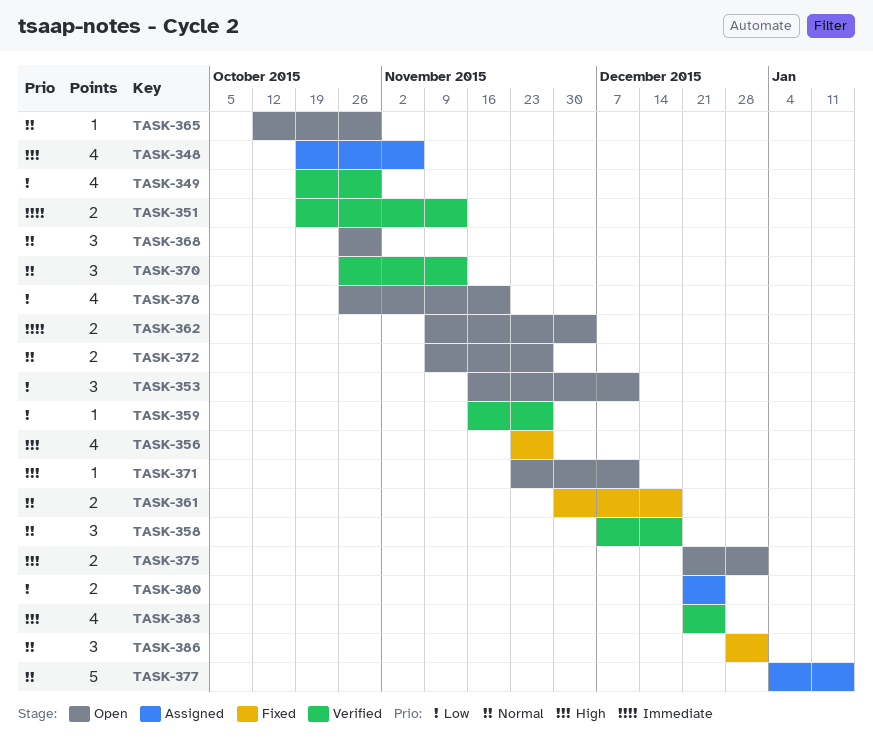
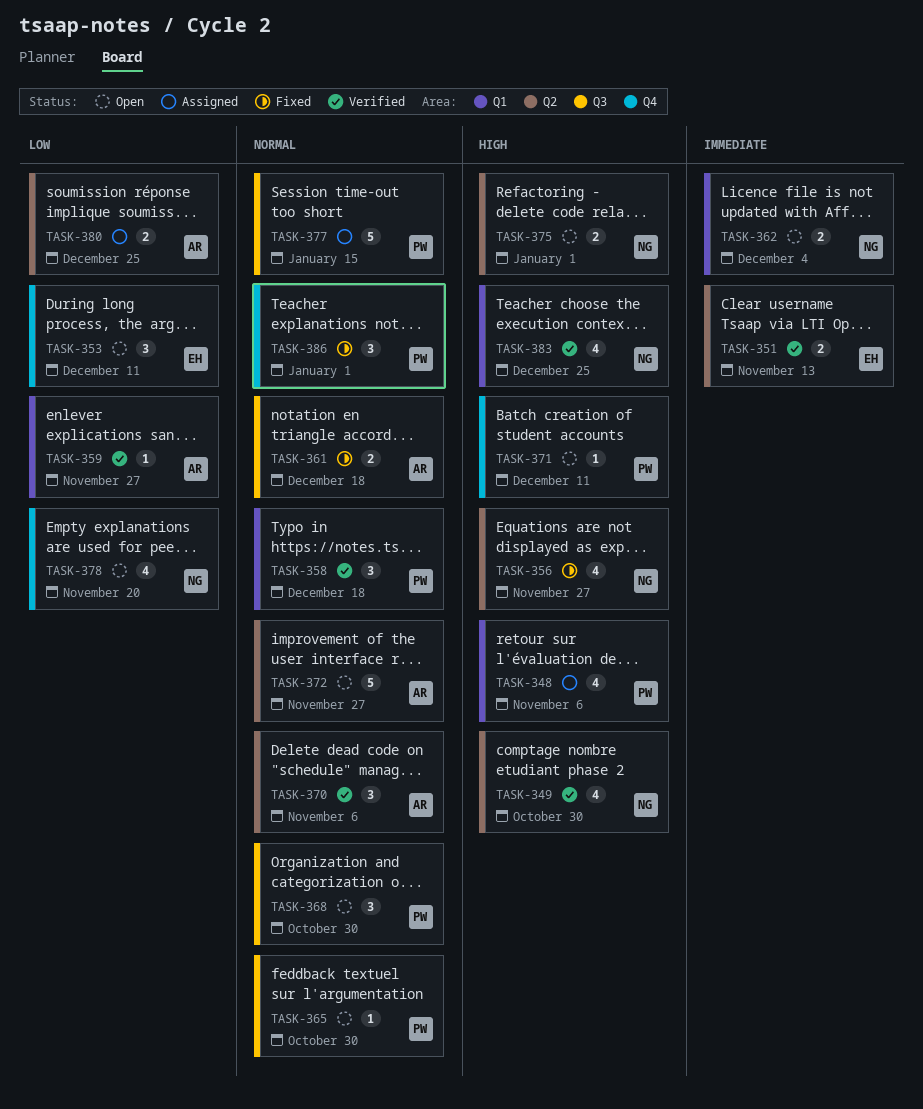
TASK-349, priority: Low -> High
TASK-370, due: Nov 13 -> Nov 6
TASK-372, estimate: 2 -> 5

